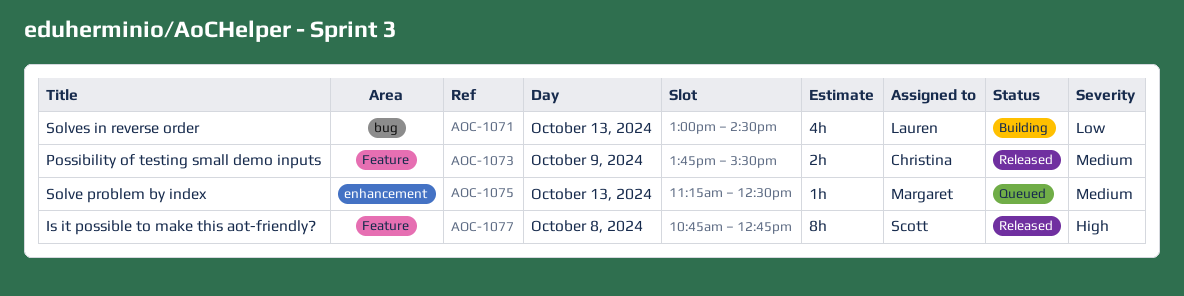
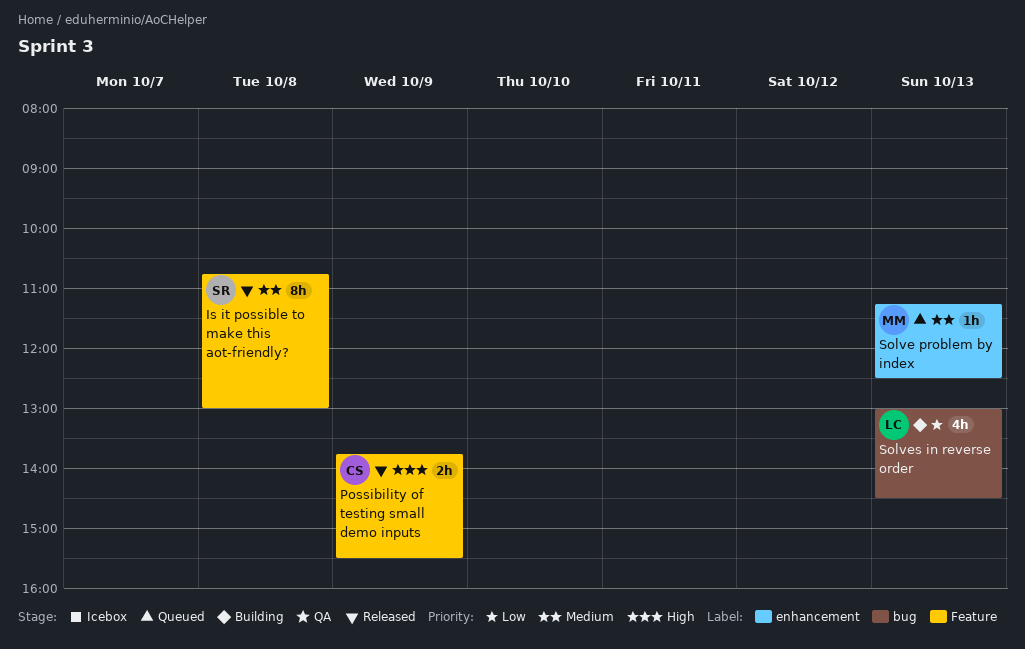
Is it possible to make this aot-friendly?, priority: High -> Medium
Is it possible to make this aot-friendly?, ends: 12:45 -> 13:00
Possibility of testing small demo inputs, priority: Medium -> High

